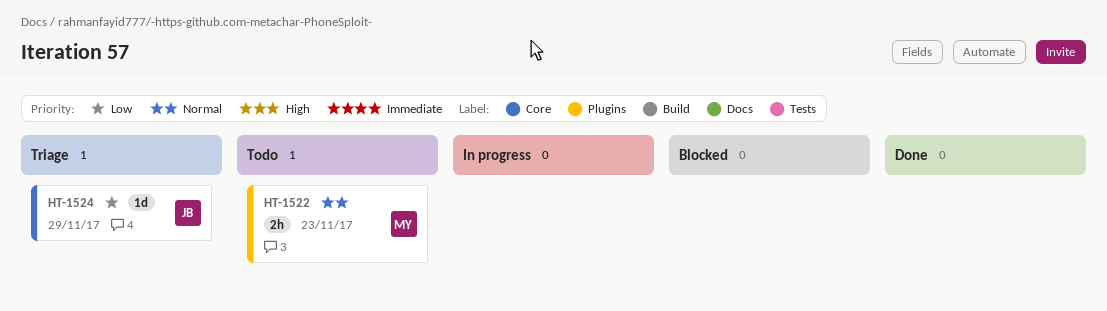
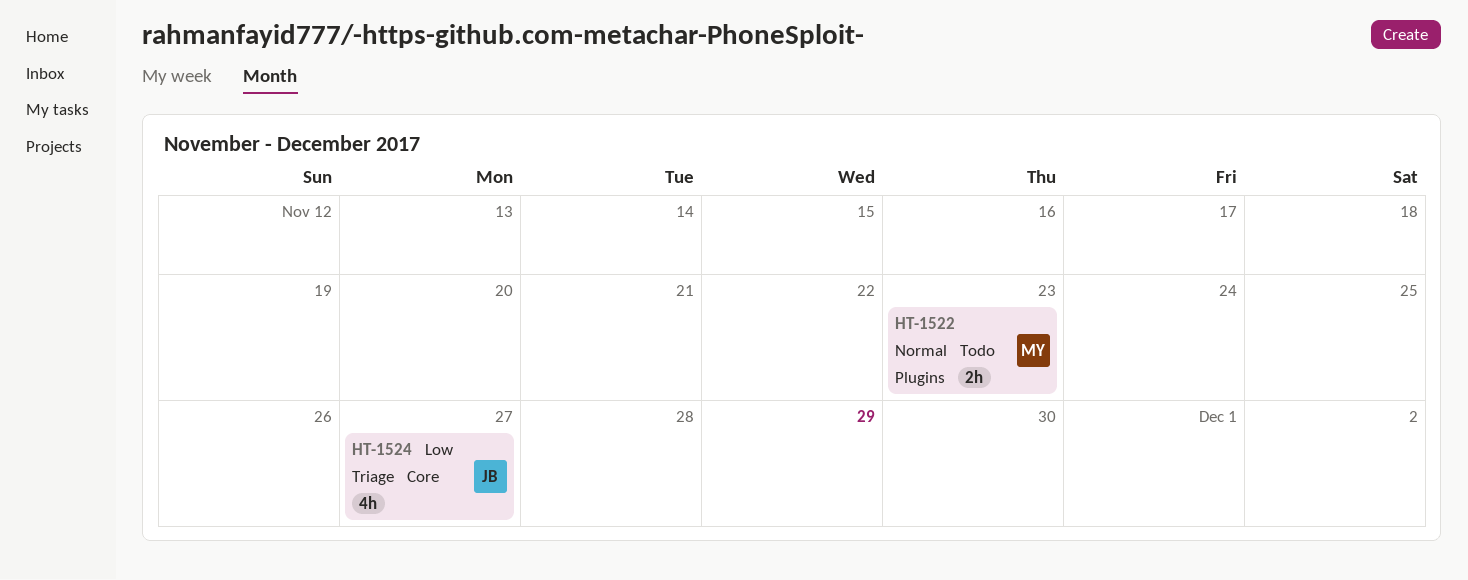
HT-1524, estimate: 1d -> 4h
HT-1524, due: Nov 29 -> Nov 27

